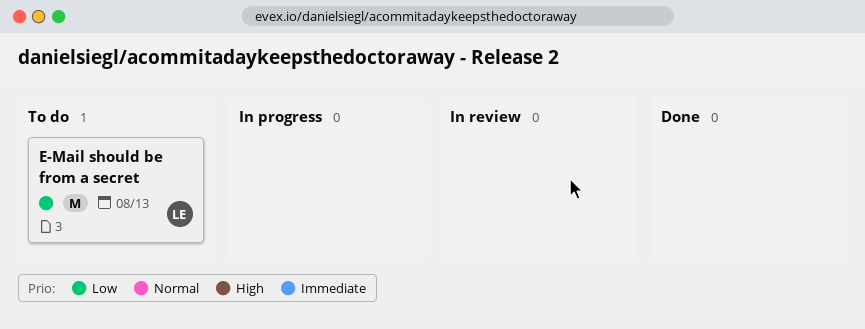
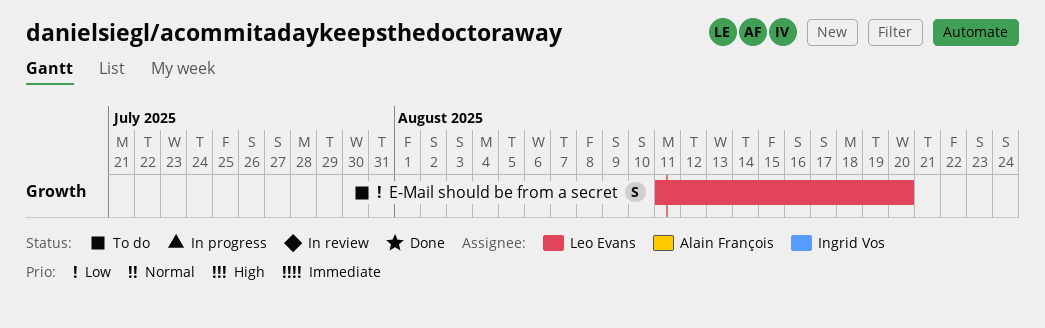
E-Mail should be from a secret, estimate: M -> S
E-Mail should be from a secret, due: Aug 13 -> Aug 20

